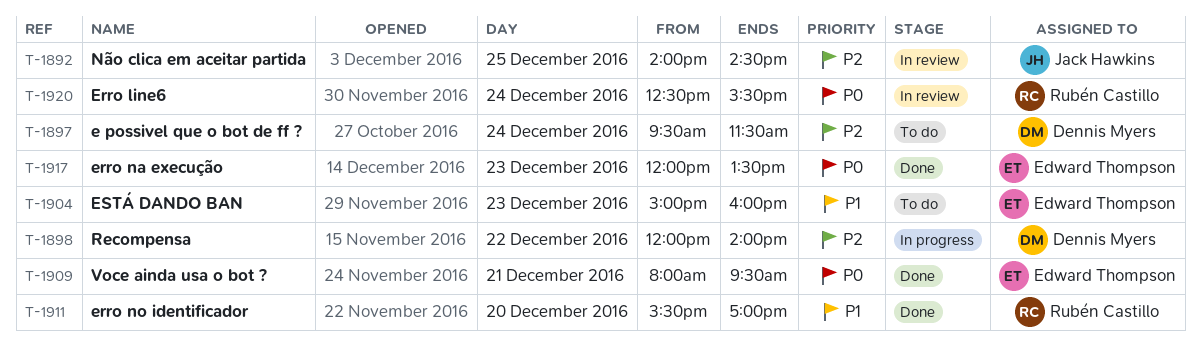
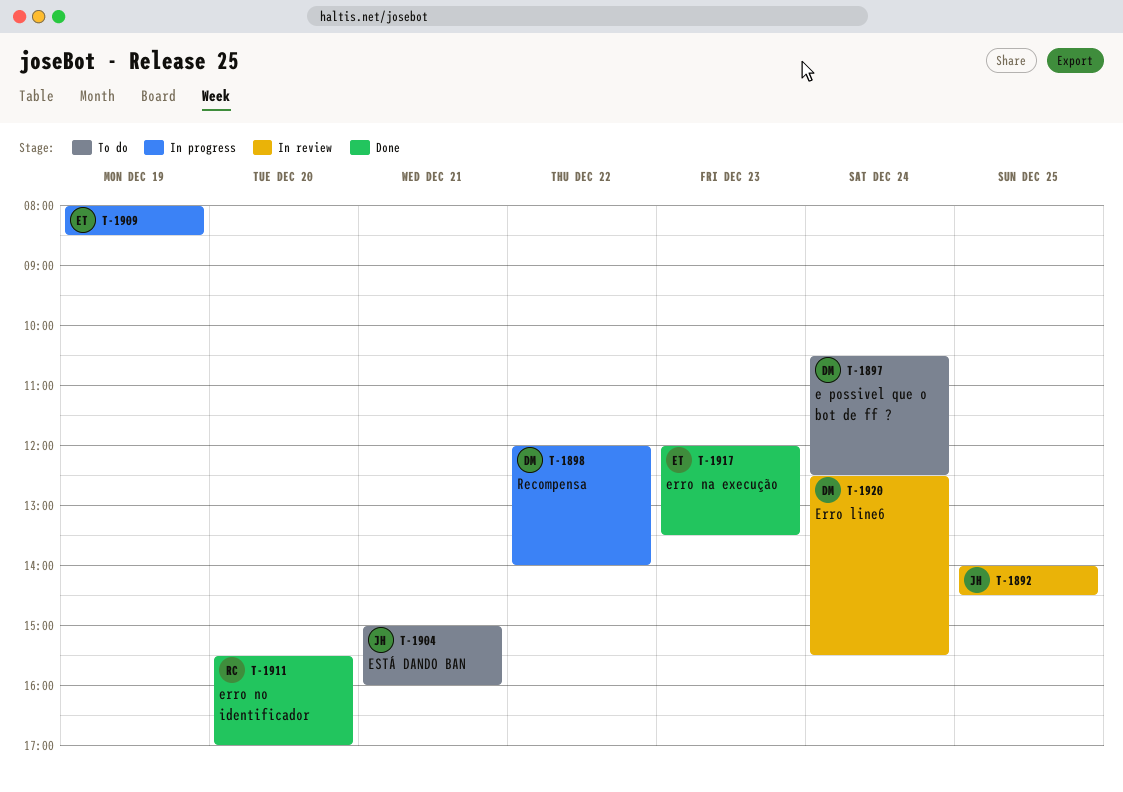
T-1897, begins: 09:30 -> 10:30
T-1897, ends: 11:30 -> 12:30
T-1904, owner: Edward Thompson -> Jack Hawkins
T-1904, day: Dec 23 -> Dec 21
T-1909, status: Done -> In progress
T-1909, day: Dec 21 -> Dec 19
T-1909, ends: 09:30 -> 08:30
T-1920, owner: Rubén Castillo -> Dennis Myers

